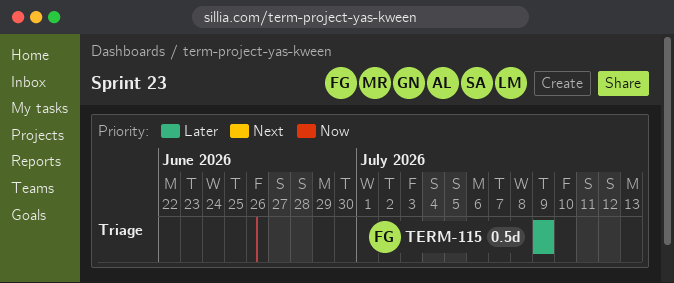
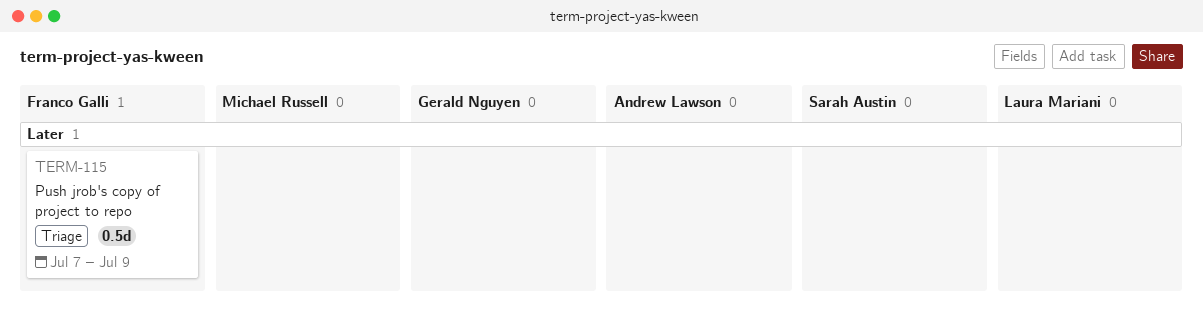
TERM-115, start: Jul 9 -> Jul 7

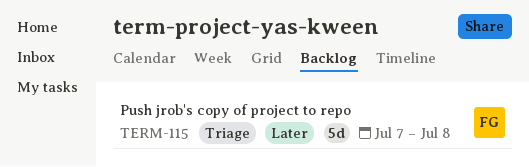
TERM-115, estimate: 0.5d -> 5d
TERM-115, due: Jul 9 -> Jul 8

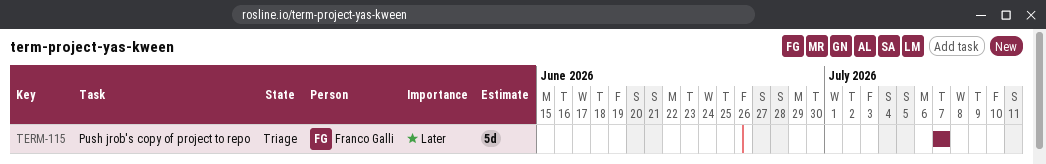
TERM-115, due: Jul 8 -> Jul 7

